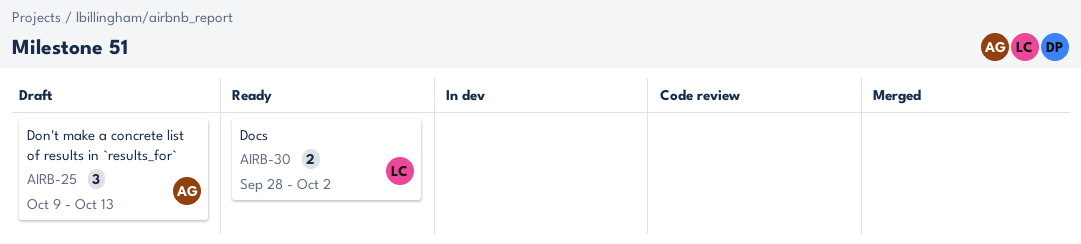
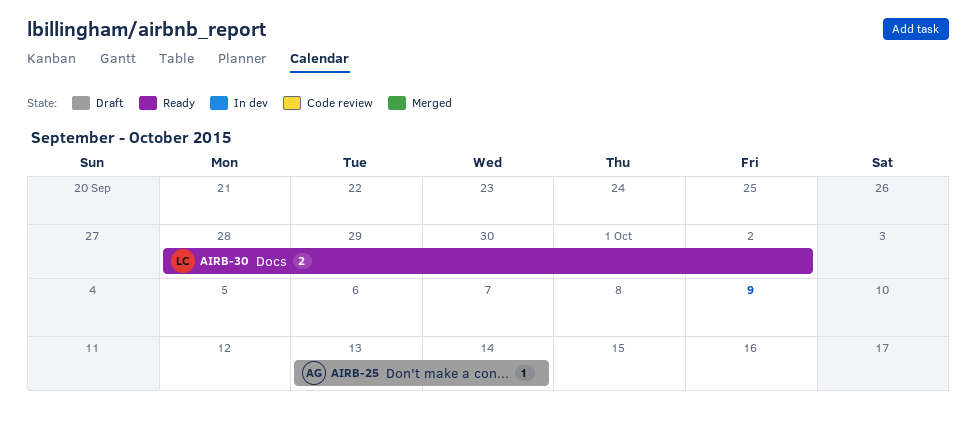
AIRB-25, estimate: 3 -> 1
AIRB-25, start: Oct 9 -> Oct 13
AIRB-25, due: Oct 13 -> Oct 14

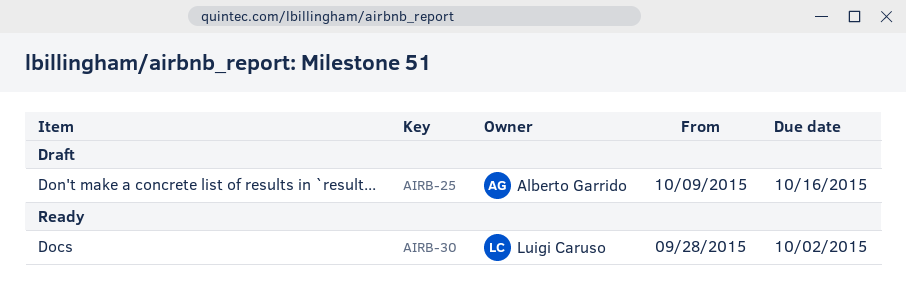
AIRB-25, start: Oct 13 -> Oct 9
AIRB-25, due: Oct 14 -> Oct 16

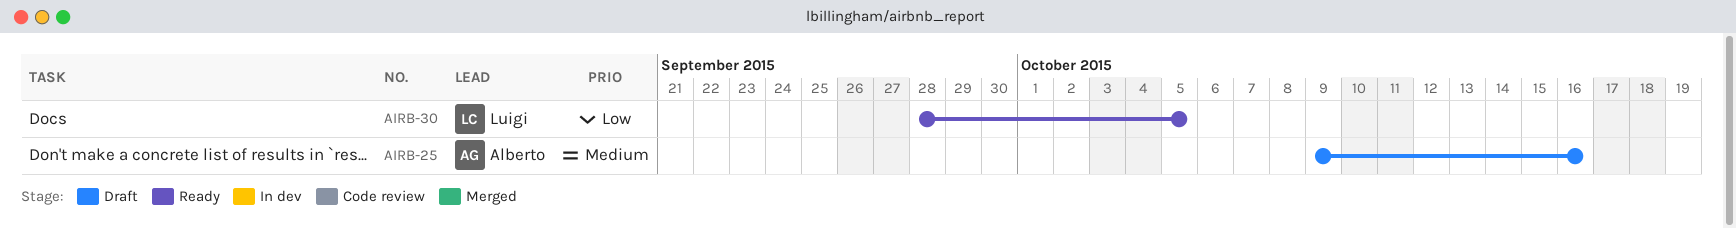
AIRB-30, due: Oct 2 -> Oct 5

